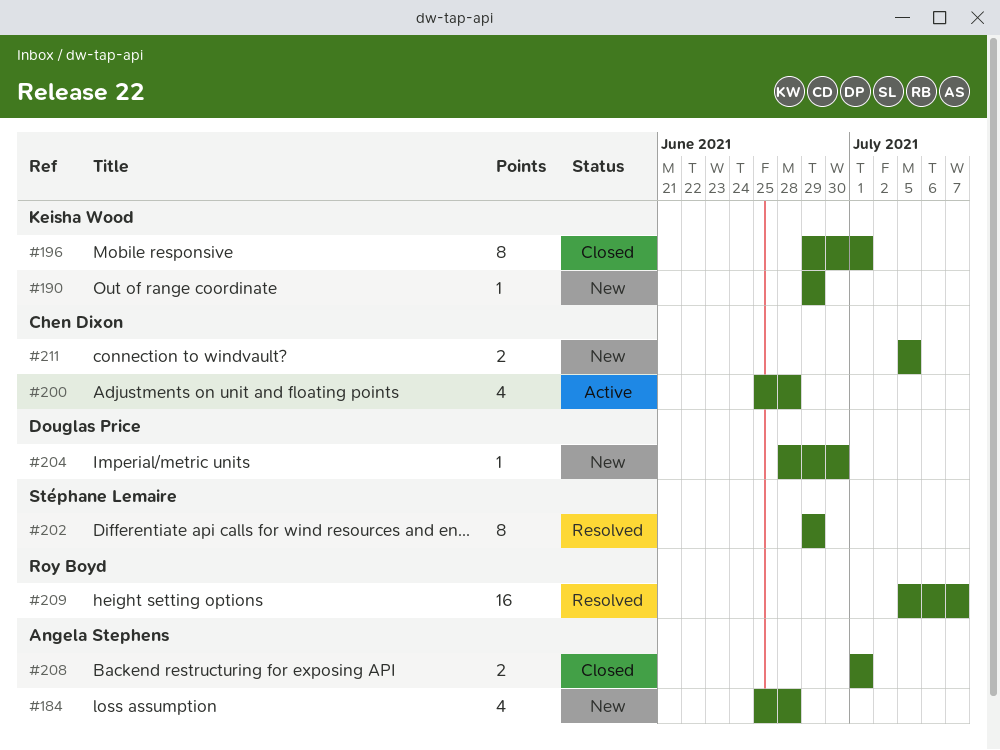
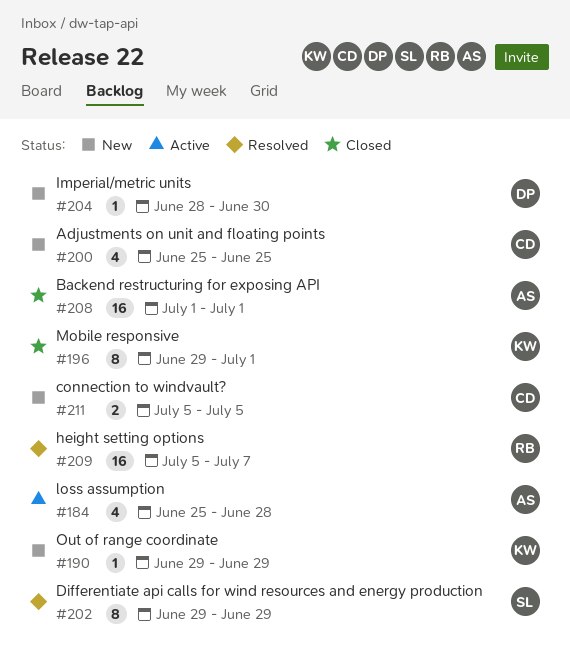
#184, status: New -> Active
#200, status: Active -> New
#200, due: Jun 28 -> Jun 25
#208, estimate: 2 -> 16

